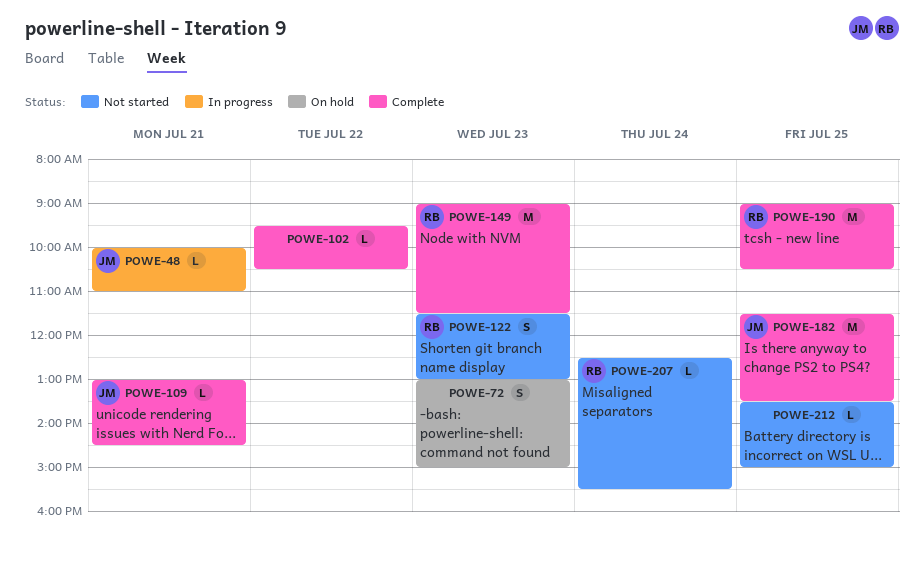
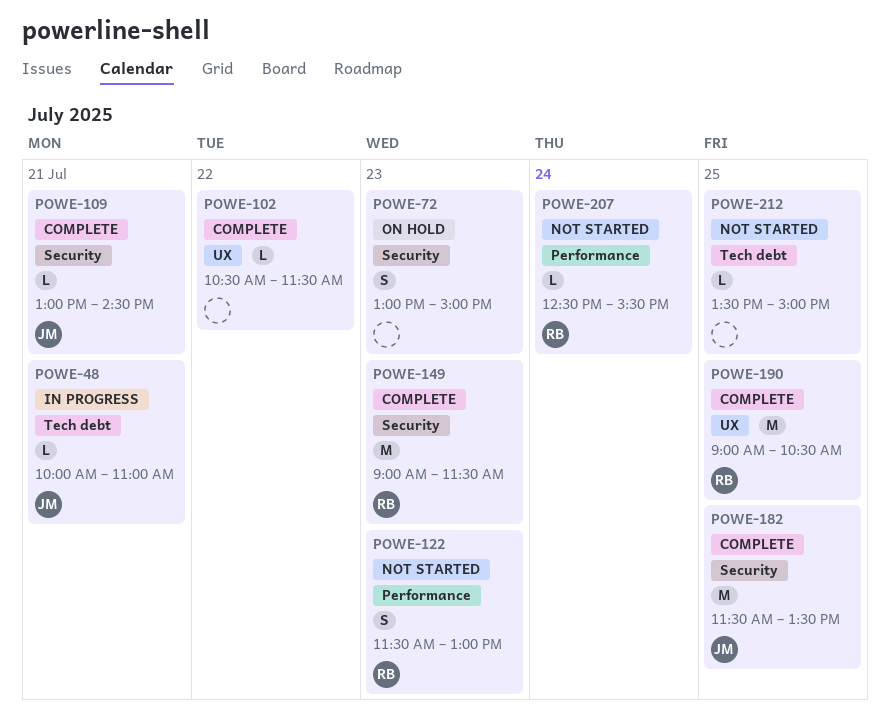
POWE-102, begins: 09:30 -> 10:30
POWE-102, ends: 10:30 -> 11:30

